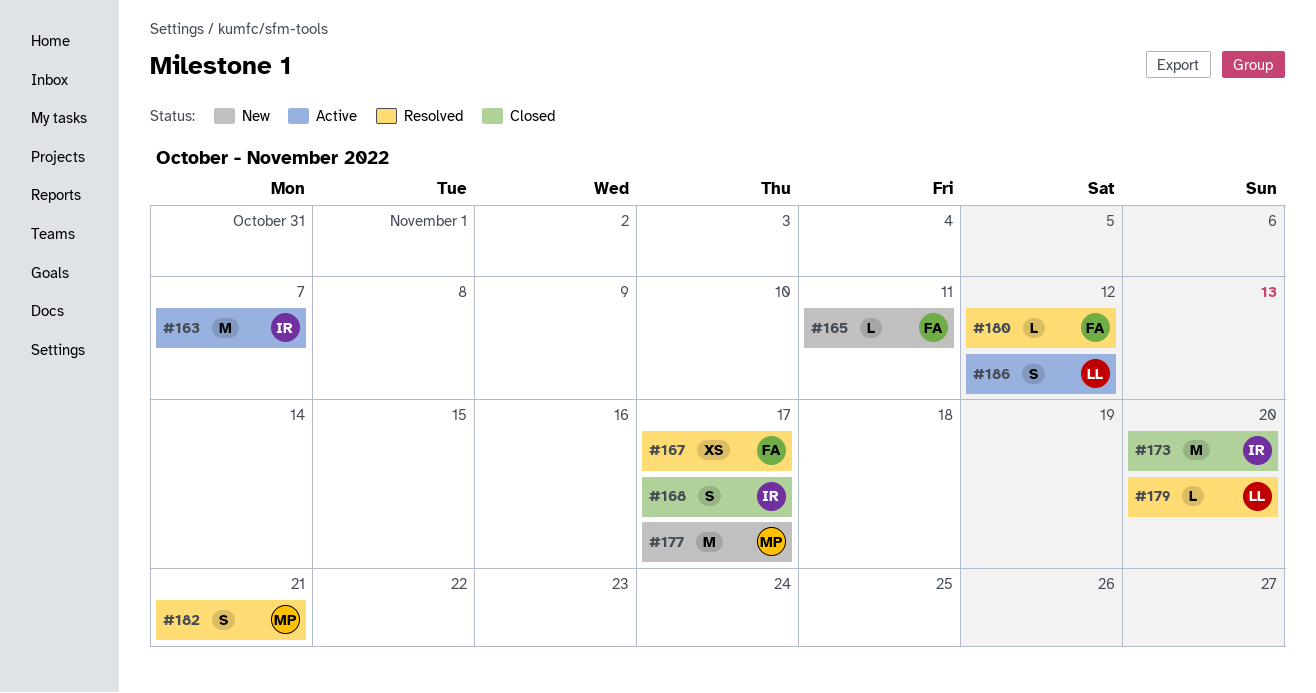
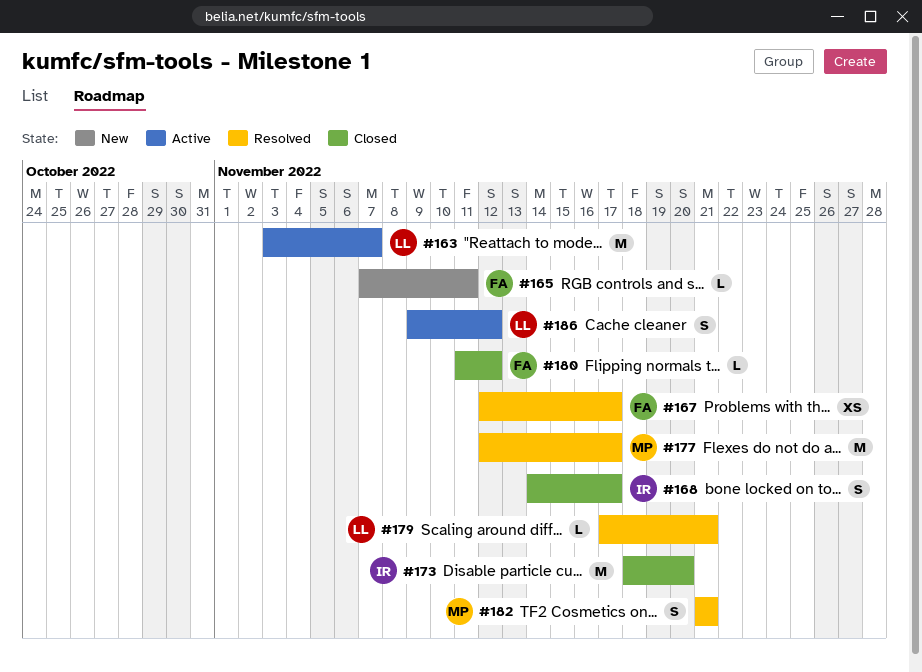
#163, owner: IR -> LL
#177, status: New -> Resolved
#179, due: Nov 20 -> Nov 21
#180, status: Resolved -> Closed

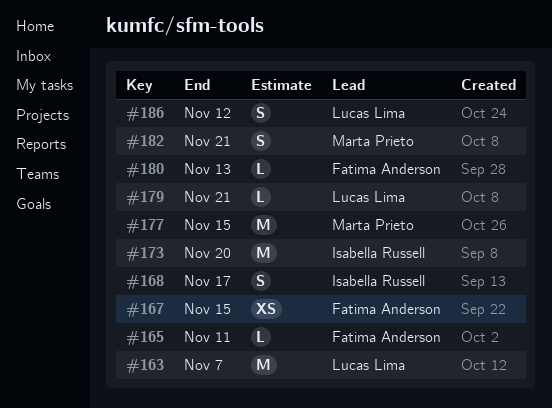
#167, due: Nov 17 -> Nov 15
#177, due: Nov 17 -> Nov 15
#180, due: Nov 12 -> Nov 13

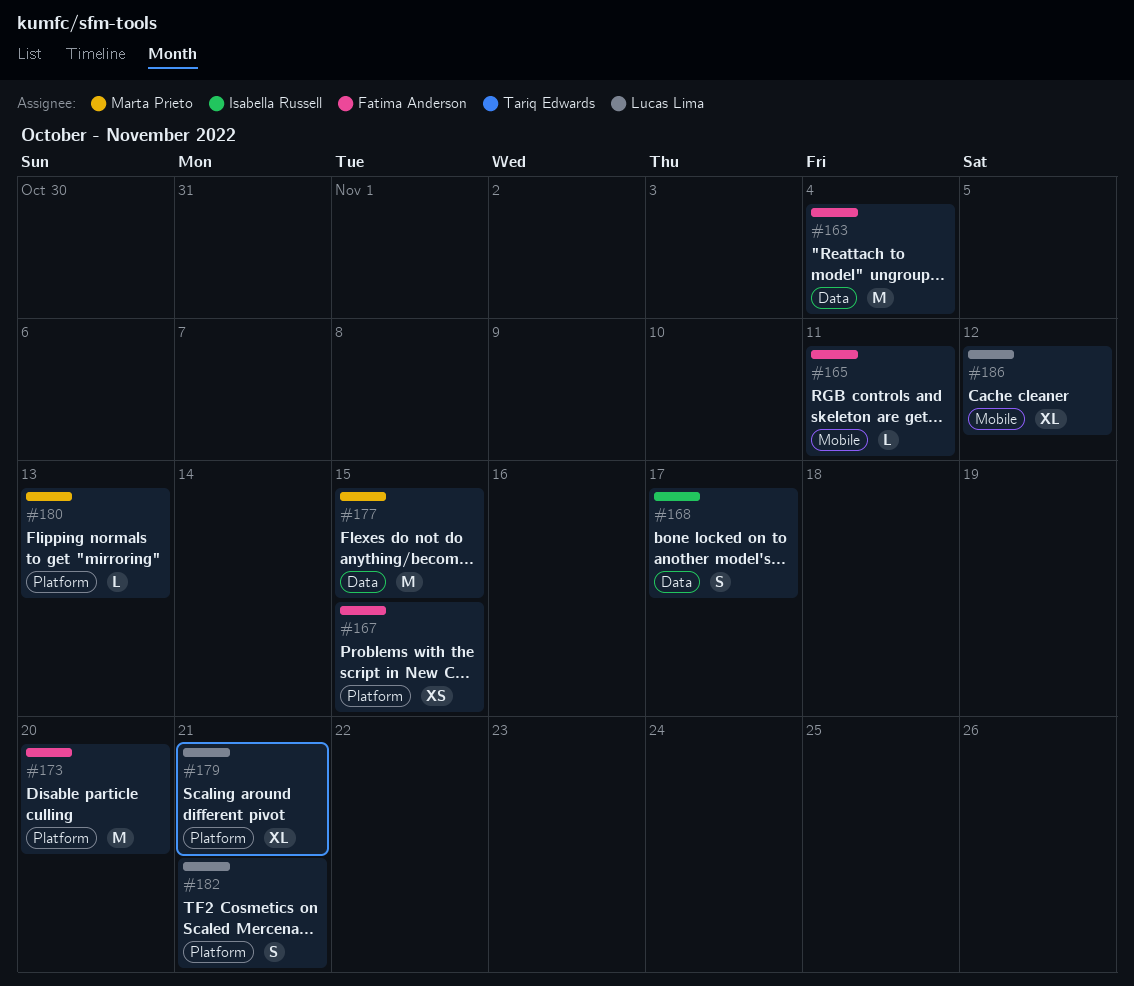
#163, owner: Lucas Lima -> Fatima Anderson
#163, due: Nov 7 -> Nov 4
#173, owner: Isabella Russell -> Fatima Anderson
#179, estimate: L -> XL
#180, owner: Fatima Anderson -> Marta Prieto
#182, owner: Marta Prieto -> Lucas Lima
#186, estimate: S -> XL

